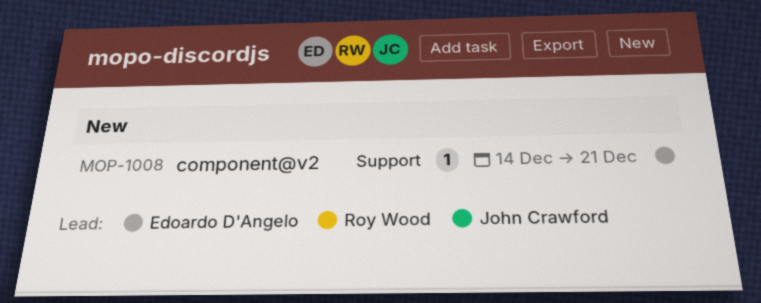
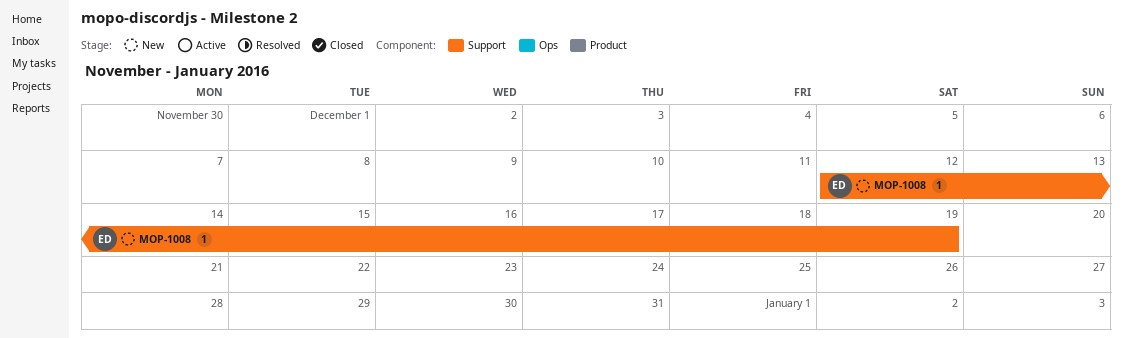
MOP-1008, start: Dec 14 -> Dec 12
MOP-1008, due: Dec 21 -> Dec 19

